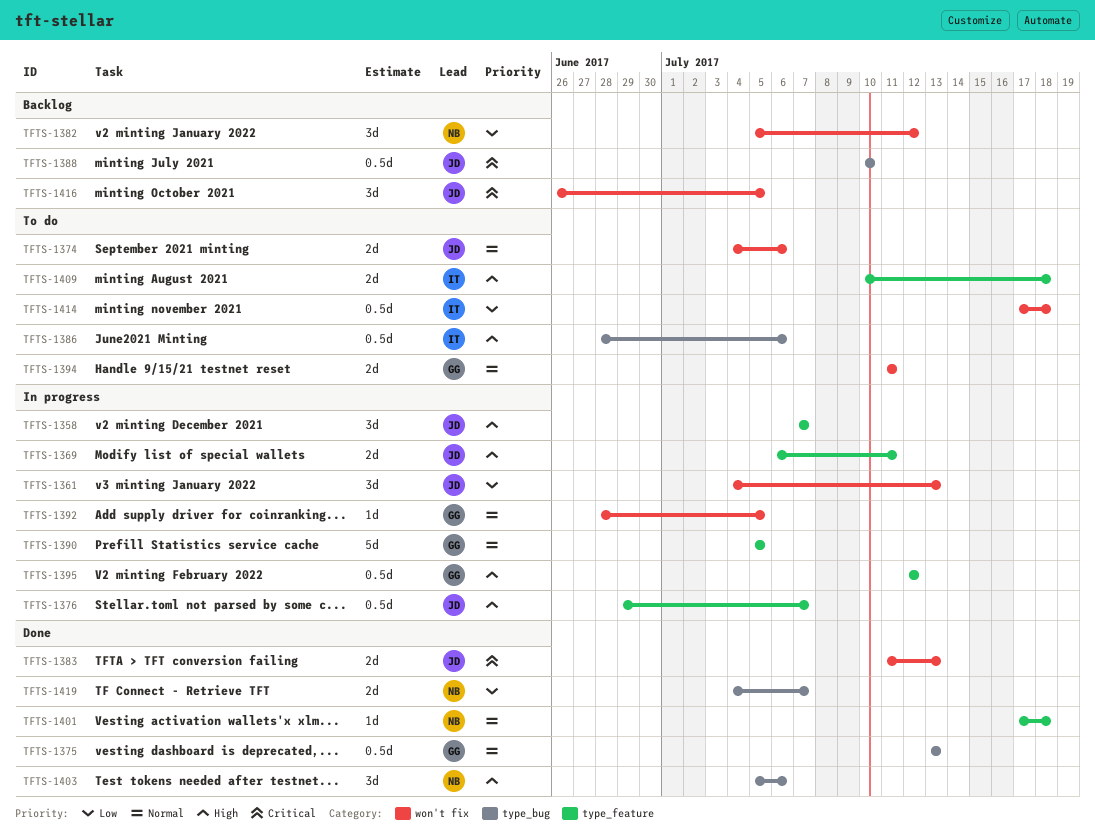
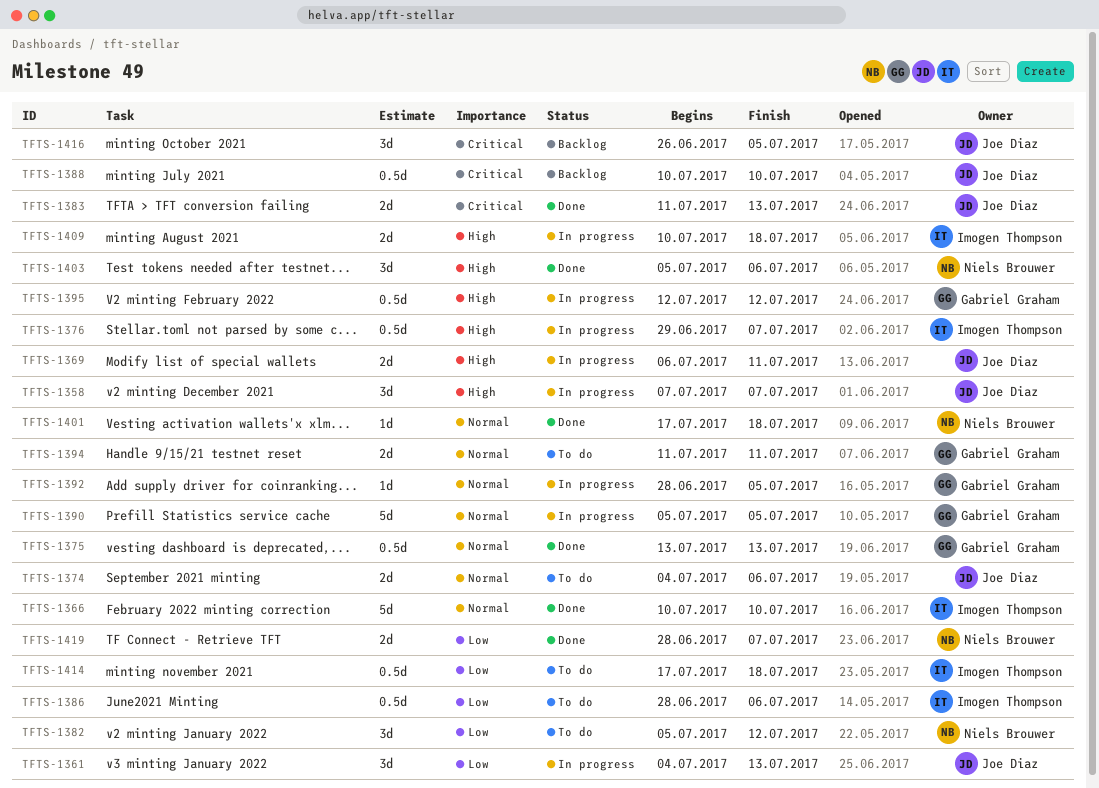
TFTS-1366: none -> present
TFTS-1376, owner: Joe Diaz -> Imogen Thompson
TFTS-1382, status: Backlog -> To do
TFTS-1386, priority: High -> Low
TFTS-1409, status: To do -> In progress
TFTS-1419, start: Jul 4 -> Jun 28

